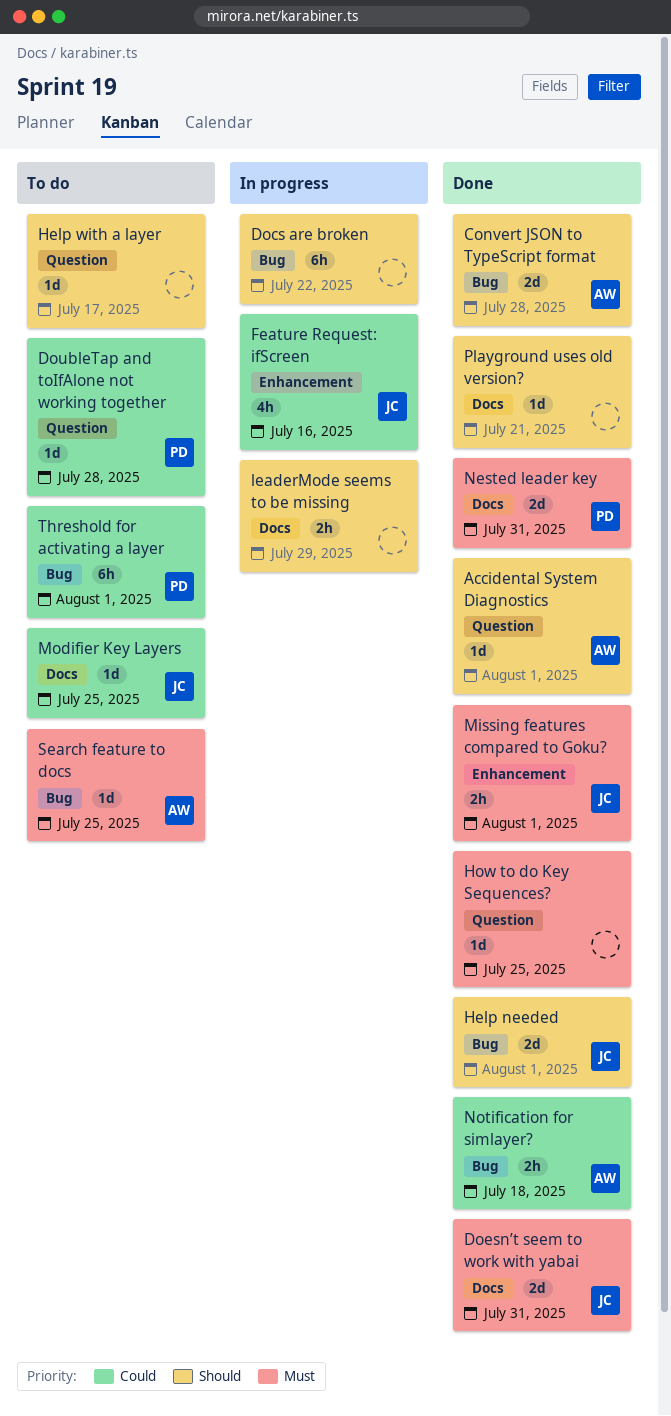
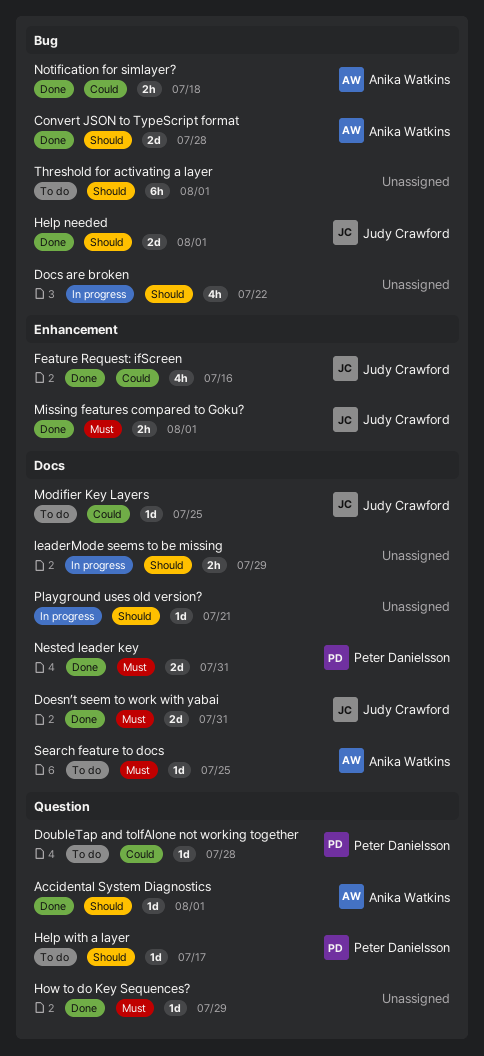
Docs are broken, estimate: 6h -> 4h
Feature Request: ifScreen, status: In progress -> Done
Help with a layer, owner: none -> Peter Danielsson
How to do Key Sequences?, due: Jul 25 -> Jul 29
Playground uses old version?, status: Done -> In progress
Search feature to docs, label: Bug -> Docs
Threshold for activating a layer, owner: Peter Danielsson -> none
Threshold for activating a layer, priority: Could -> Should

